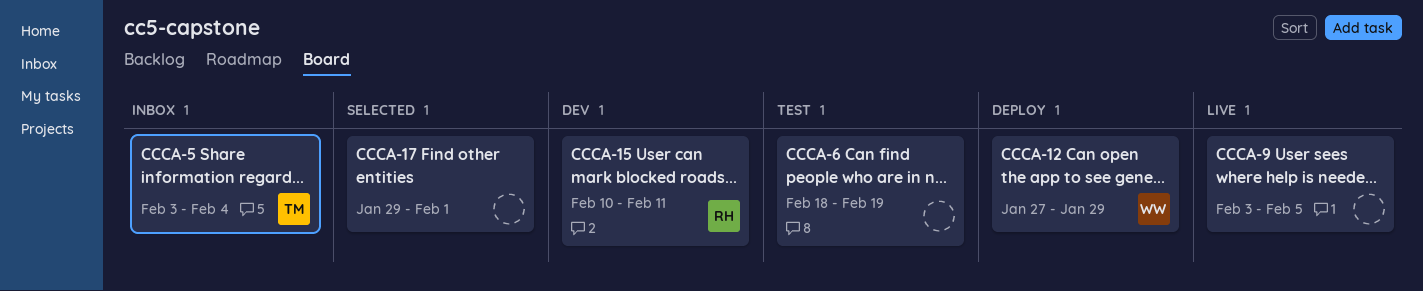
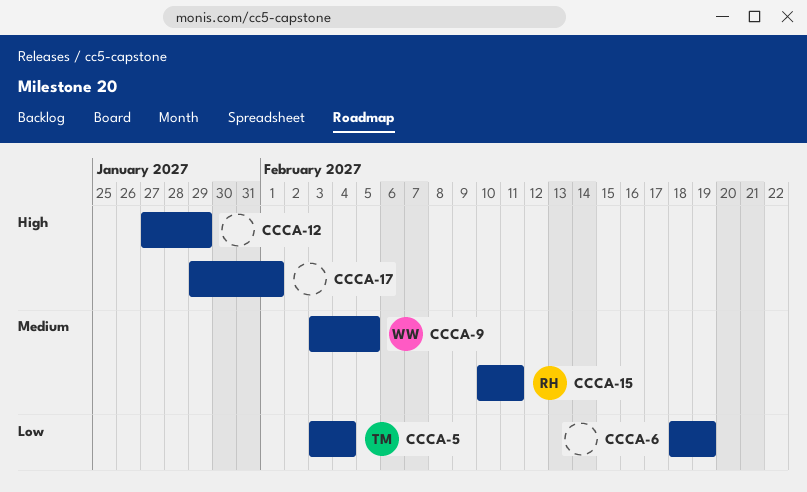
CCCA-9, owner: none -> WW
CCCA-12, owner: WW -> none

